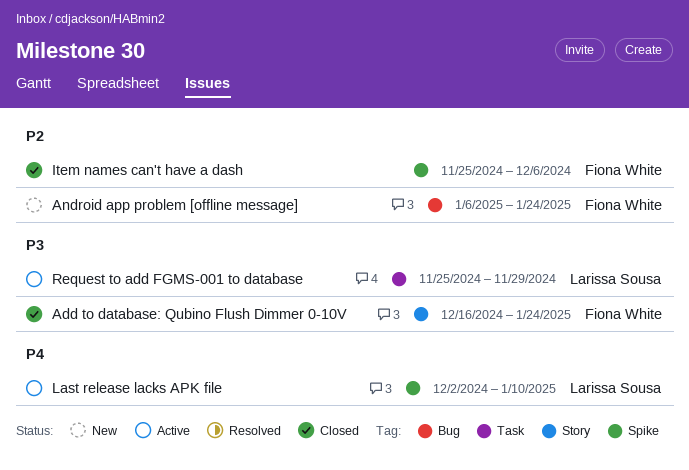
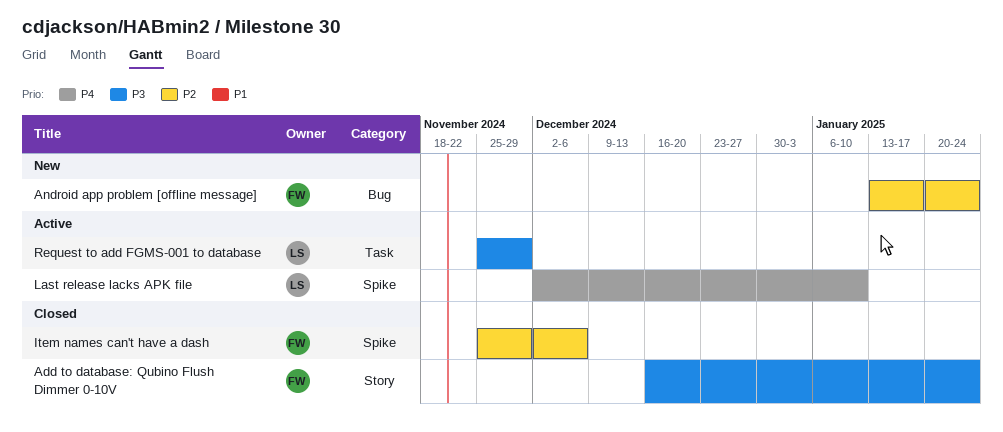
Android app problem [offline message], start: Jan 6 -> Jan 13

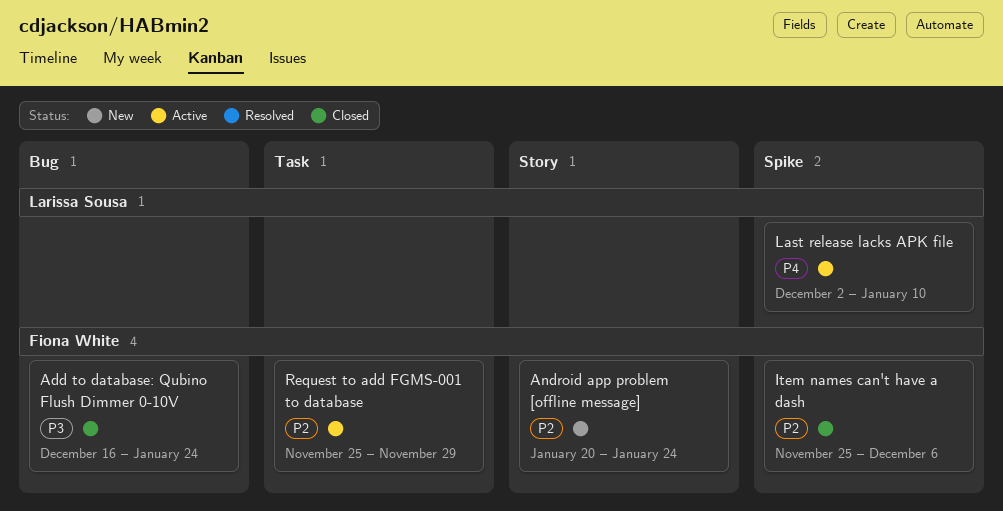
Add to database: Qubino Flush Dimmer 0-10V, label: Story -> Bug
Android app problem [offline message], label: Bug -> Story
Android app problem [offline message], start: Jan 13 -> Jan 20
Request to add FGMS-001 to database, owner: Larissa Sousa -> Fiona White
Request to add FGMS-001 to database, priority: P3 -> P2

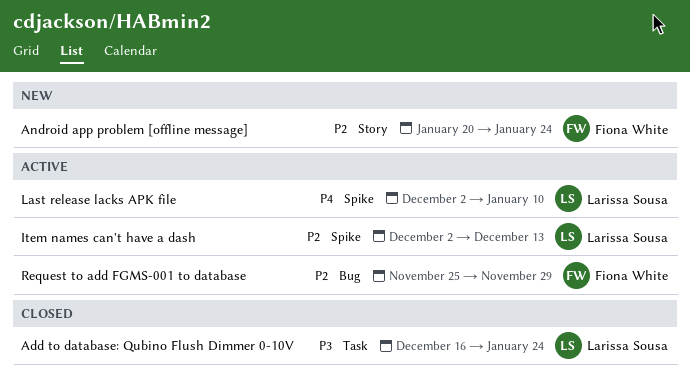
Add to database: Qubino Flush Dimmer 0-10V, owner: Fiona White -> Larissa Sousa
Add to database: Qubino Flush Dimmer 0-10V, label: Bug -> Task
Item names can't have a dash, status: Closed -> Active
Item names can't have a dash, owner: Fiona White -> Larissa Sousa
Item names can't have a dash, start: Nov 25 -> Dec 2
Item names can't have a dash, due: Dec 6 -> Dec 13
Request to add FGMS-001 to database, label: Task -> Bug

